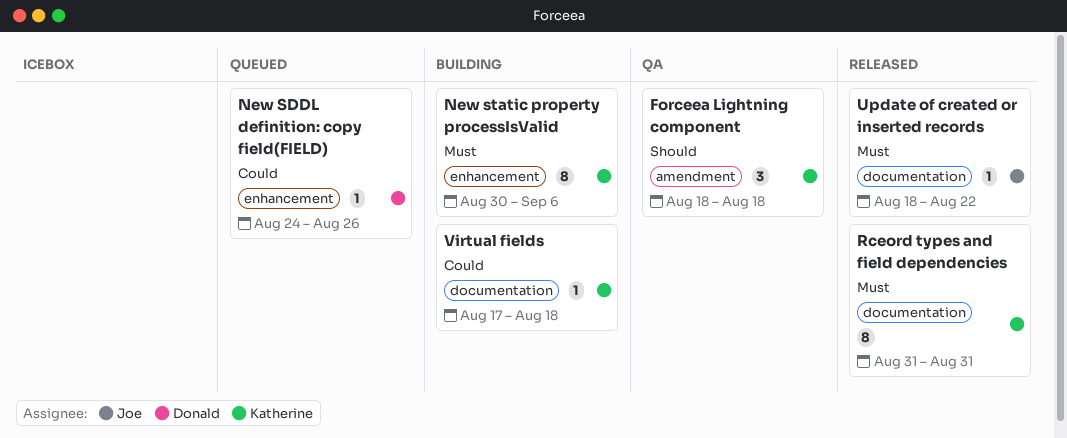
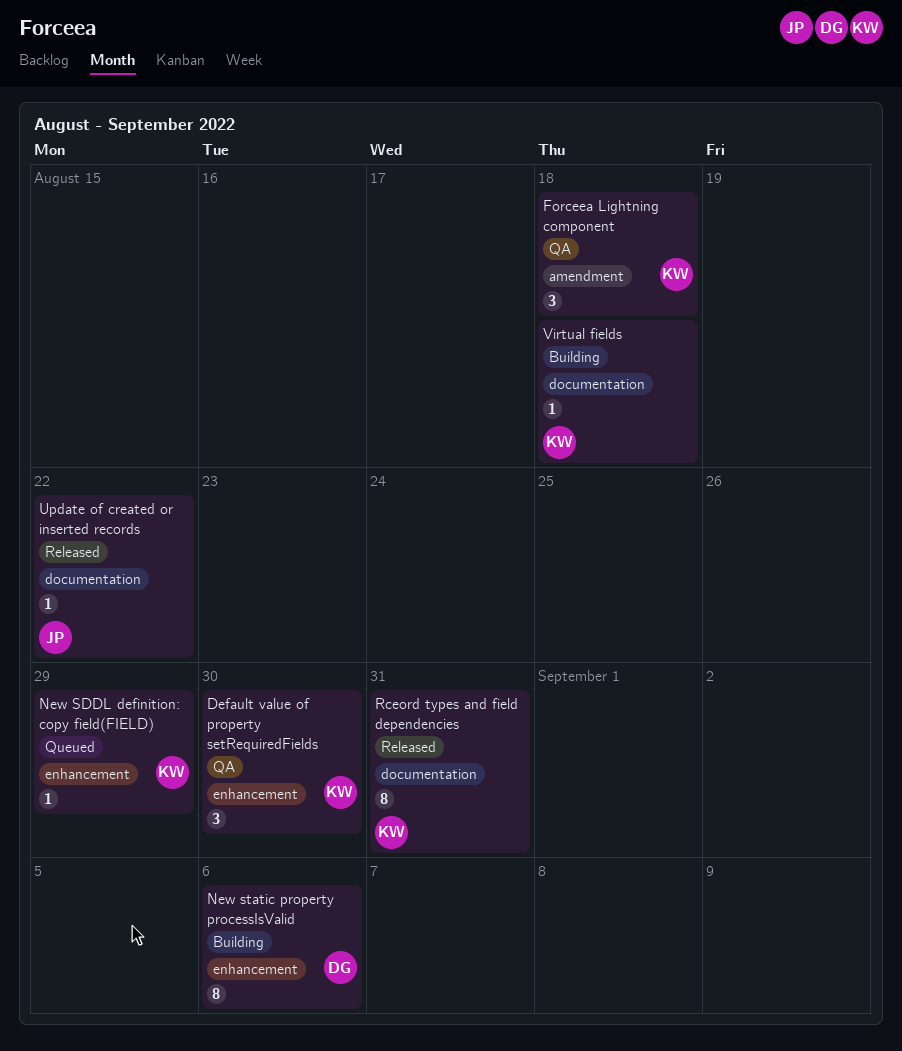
Default value of property setRequiredFields: none -> present
New SDDL definition: copy field(FIELD), owner: Donald -> Katherine
New SDDL definition: copy field(FIELD), due: Aug 26 -> Aug 29
New static property processIsValid, owner: Katherine -> Donald

